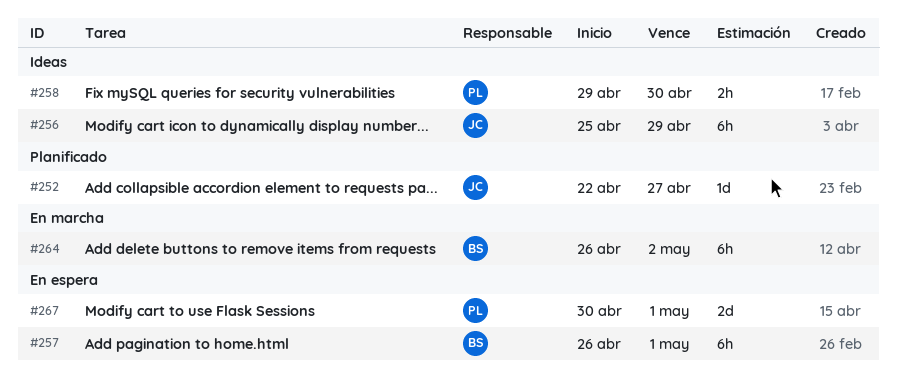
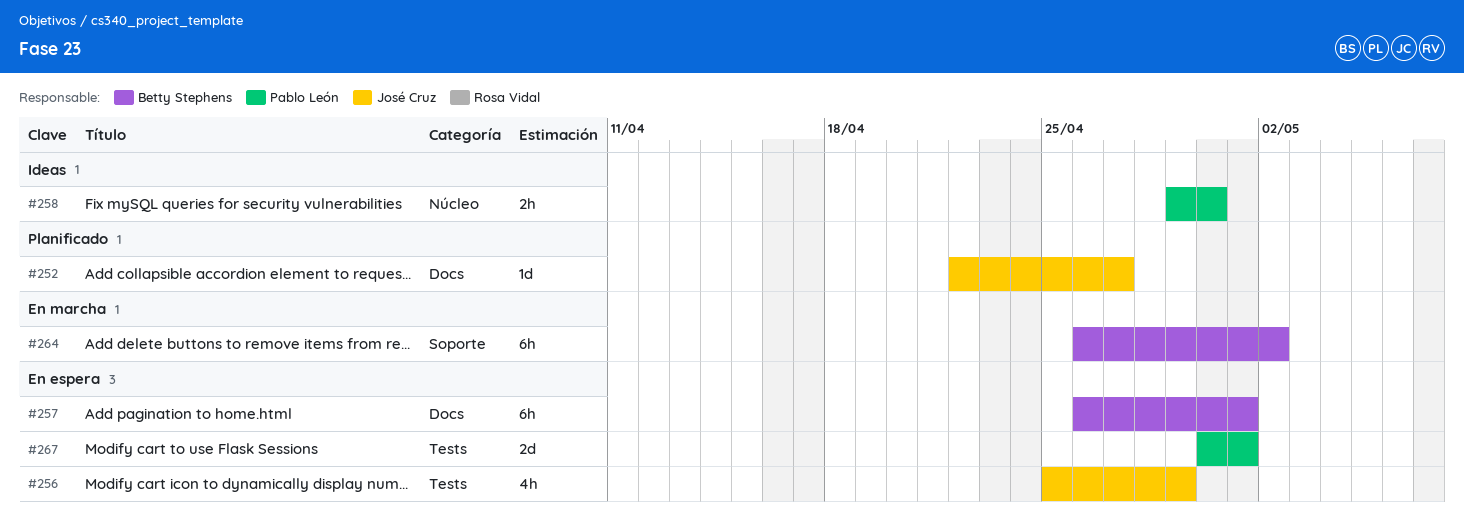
#256, status: Ideas -> En espera
#256, estimate: 6h -> 4h

